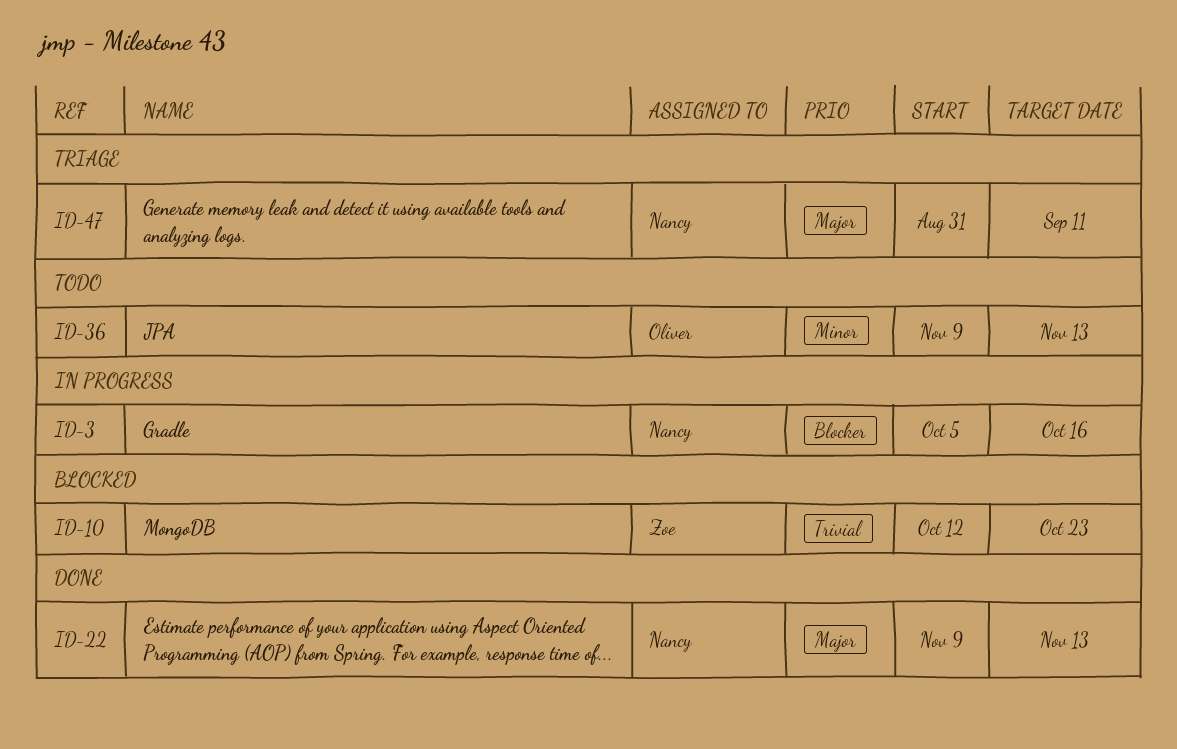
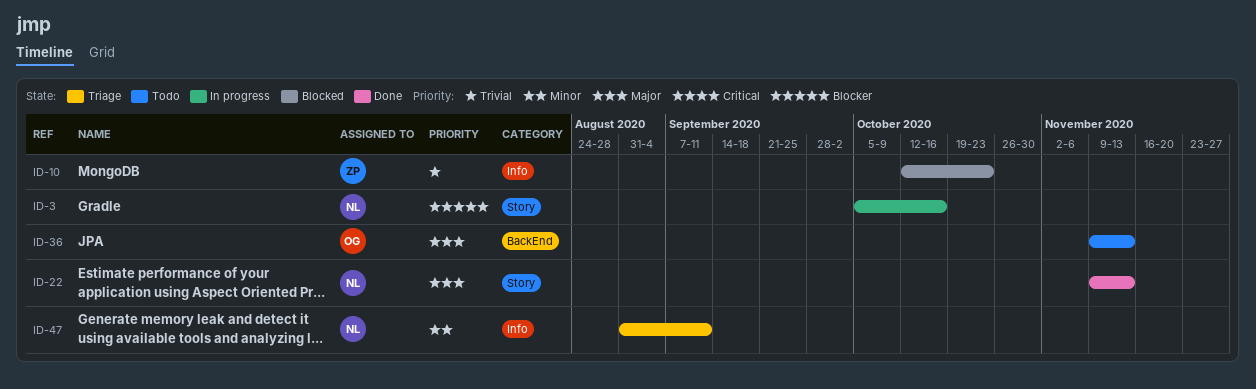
ID-36, priority: Minor -> Major
ID-47, priority: Major -> Minor

